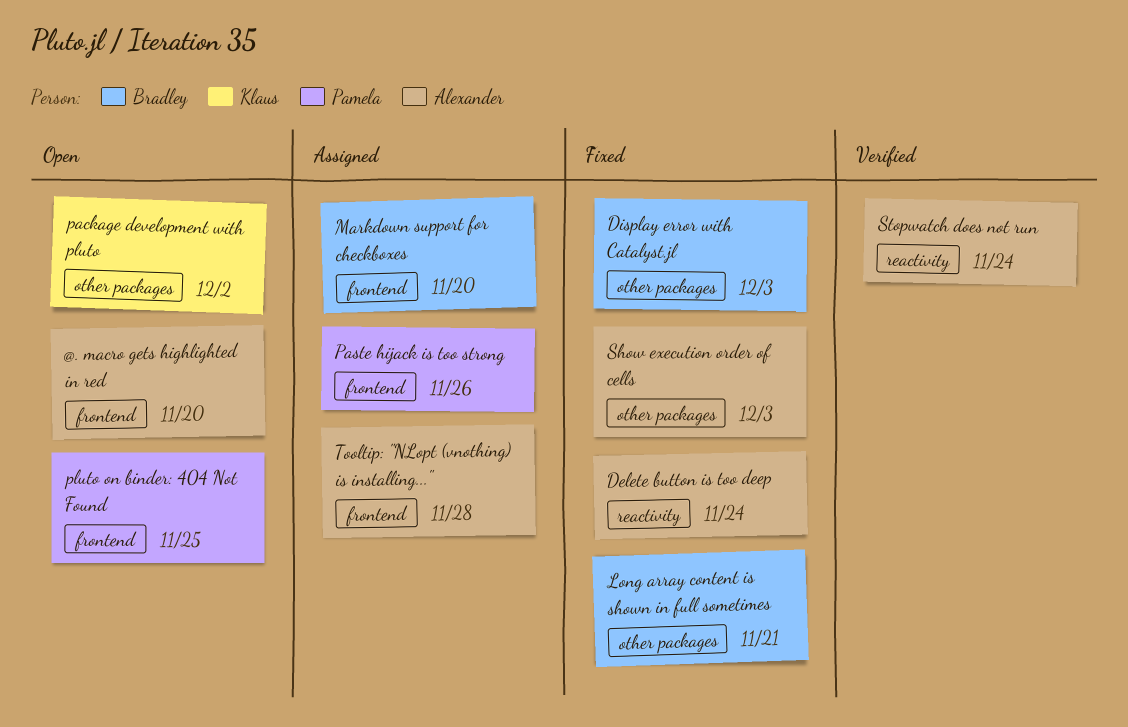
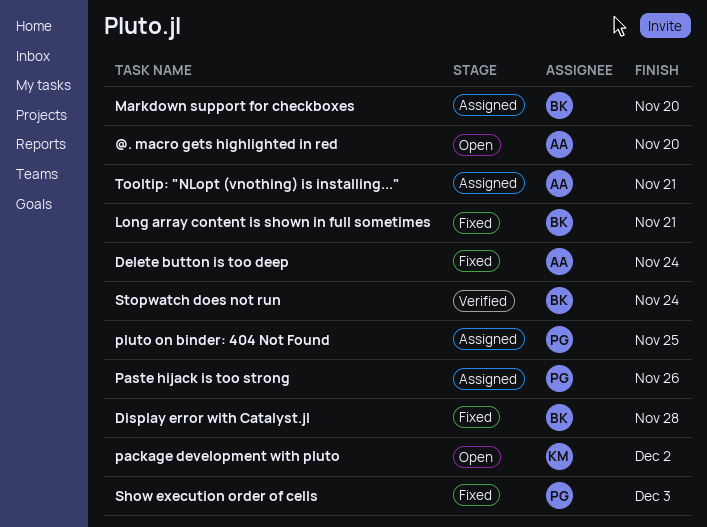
Display error with Catalyst.jl, due: Dec 3 -> Nov 28
pluto on binder: 404 Not Found, status: Open -> Assigned
Show execution order of cells, owner: Alexander -> Pamela
Stopwatch does not run, owner: Alexander -> Bradley
Tooltip: "NLopt (vnothing) is installing...", due: Nov 28 -> Nov 21

